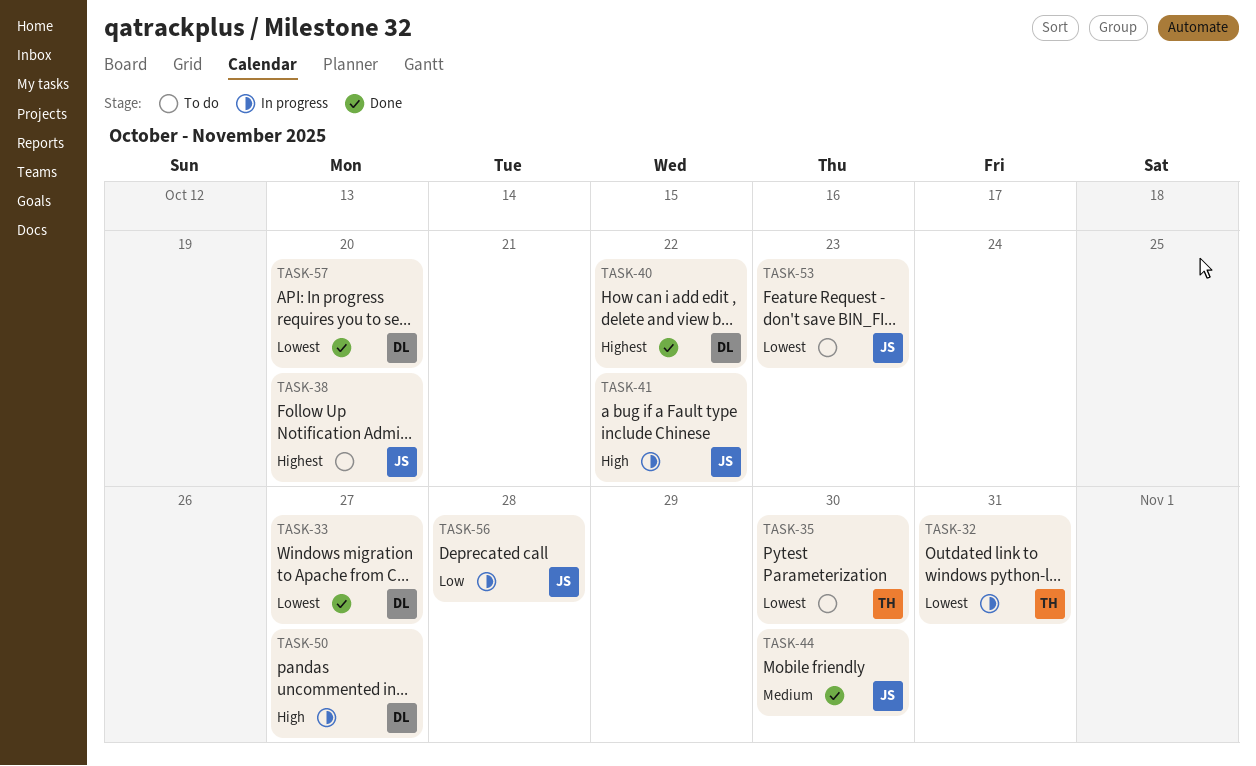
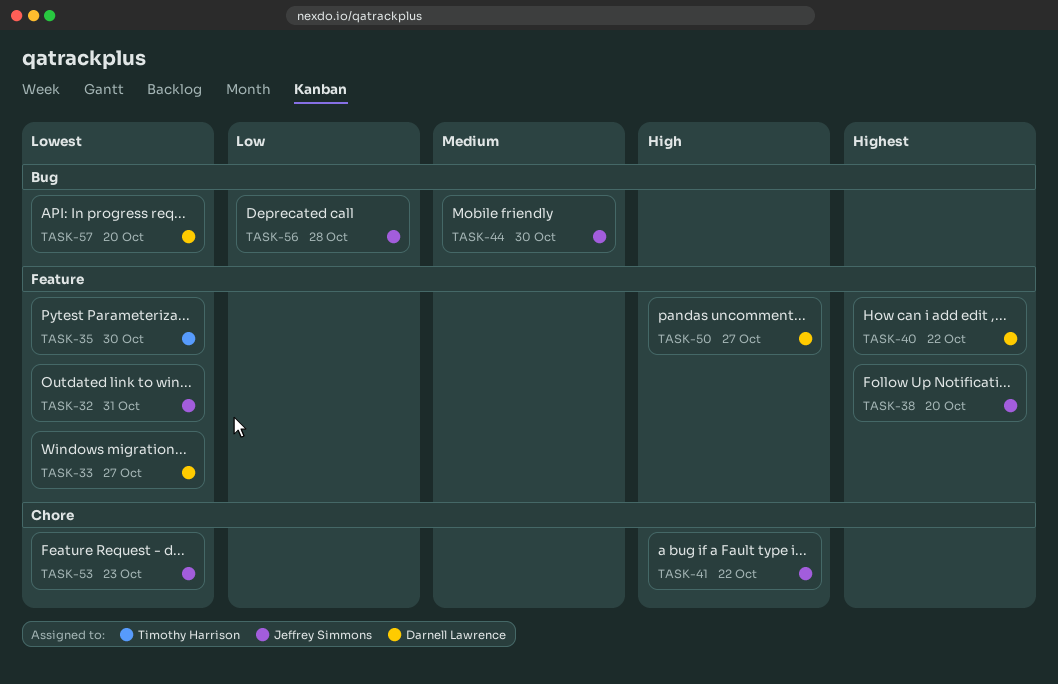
TASK-32, owner: Timothy Harrison -> Jeffrey Simmons

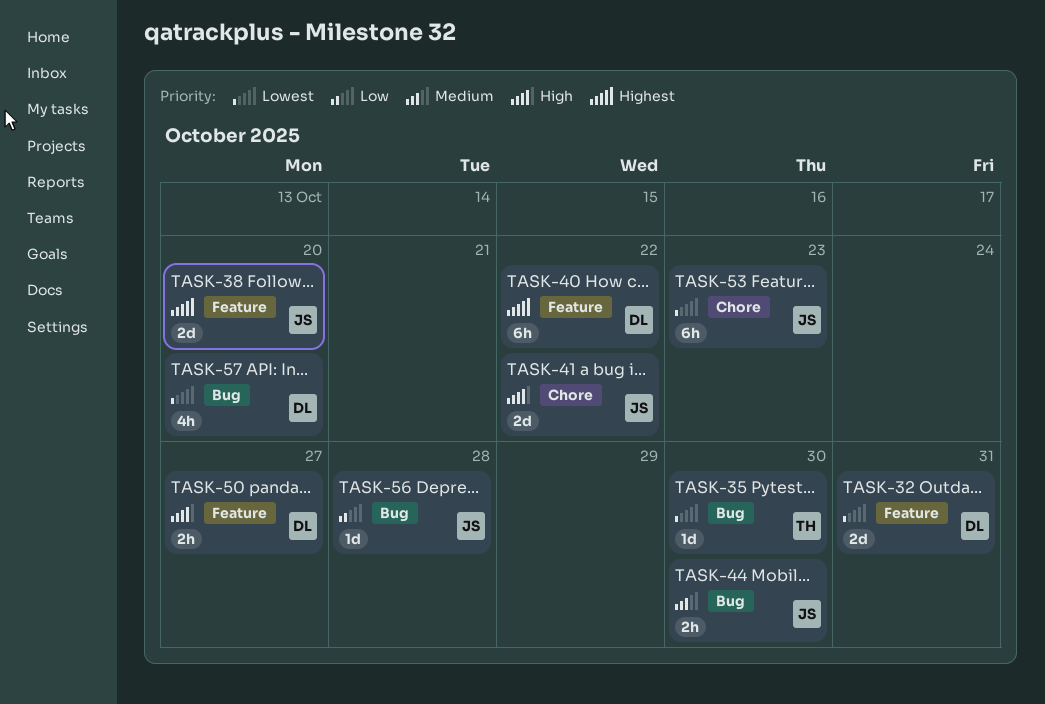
TASK-32, owner: Jeffrey Simmons -> Darnell Lawrence
TASK-33: present -> none
TASK-35, label: Feature -> Bug

